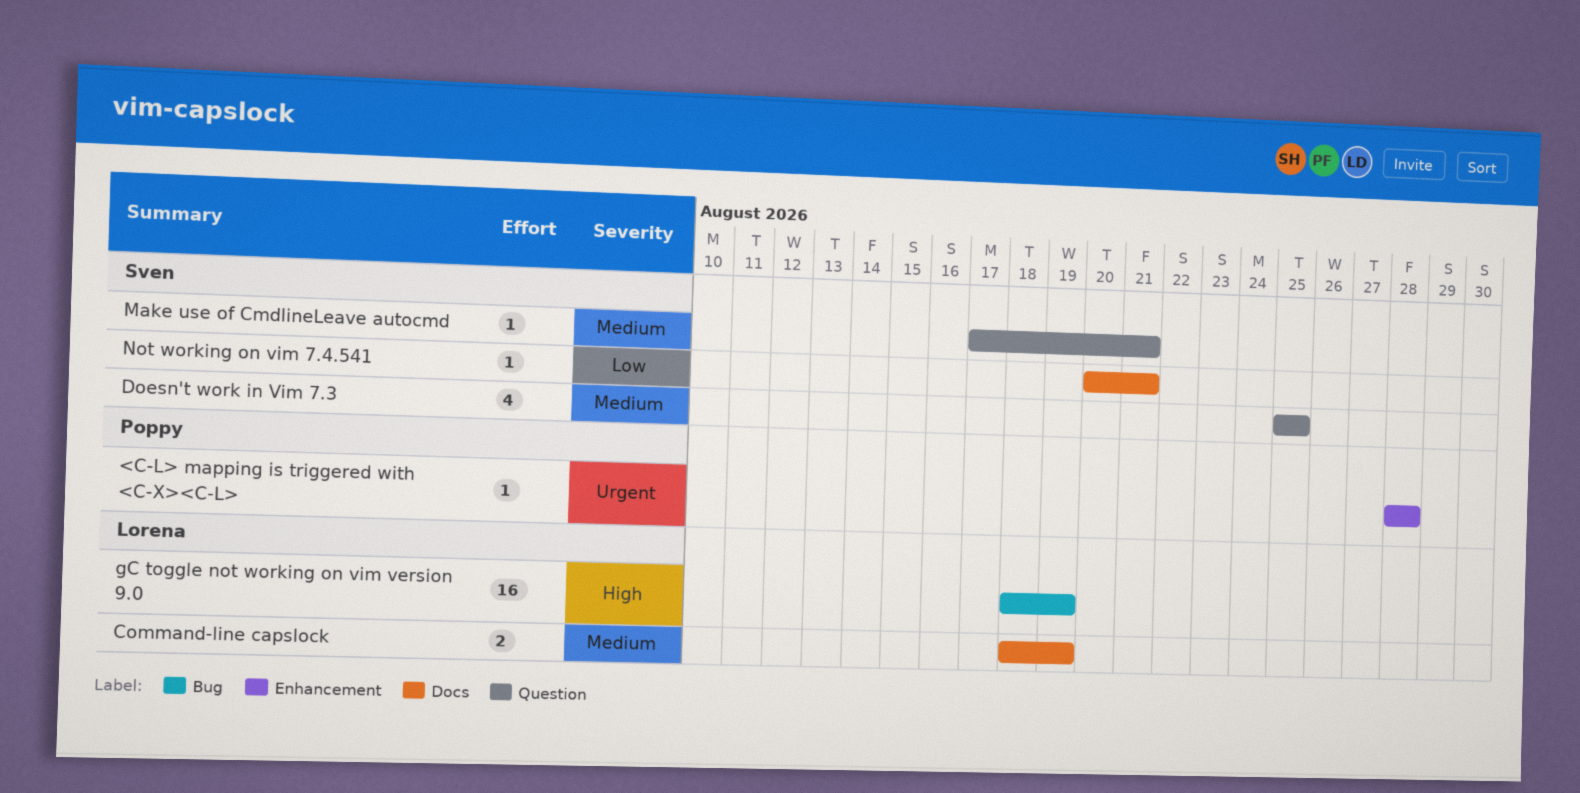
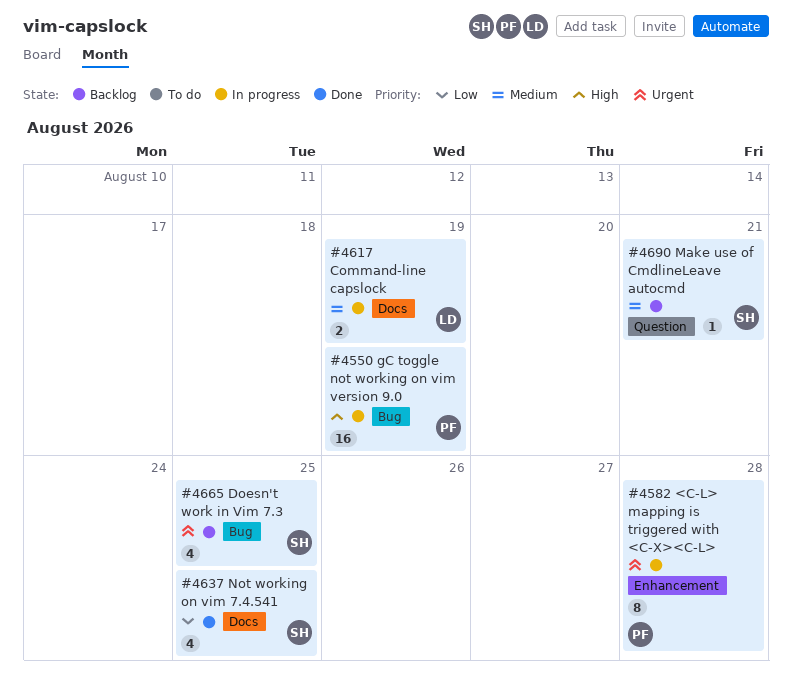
<C-L> mapping is triggered with <C-X><C-L>, estimate: 1 -> 8
Doesn't work in Vim 7.3, priority: Medium -> Urgent
Doesn't work in Vim 7.3, label: Question -> Bug
gC toggle not working on vim version 9.0, owner: Lorena -> Poppy
Not working on vim 7.4.541, estimate: 1 -> 4
Not working on vim 7.4.541, due: Aug 21 -> Aug 25

